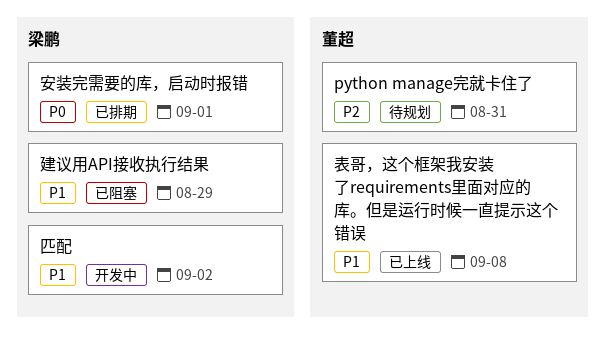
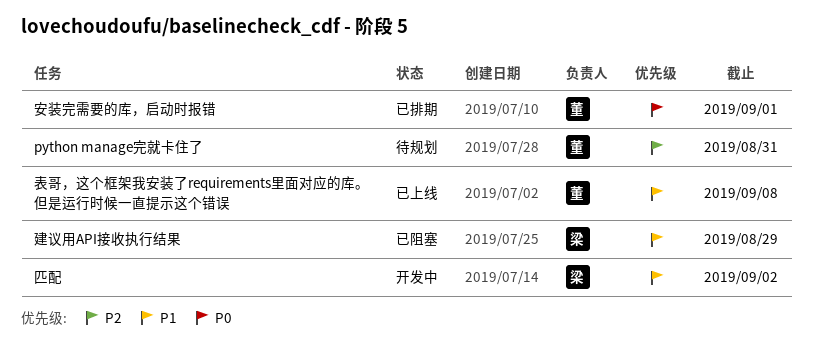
安装完需要的库，启动时报错, owner: 梁鹏 -> 董超

